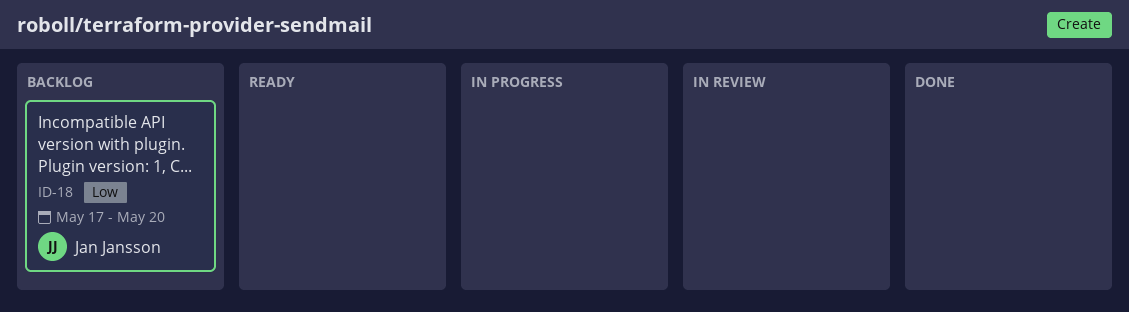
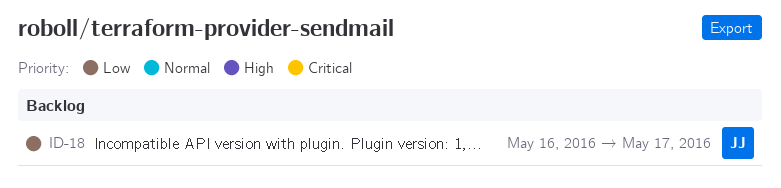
ID-18, start: May 17 -> May 16
ID-18, due: May 20 -> May 17

